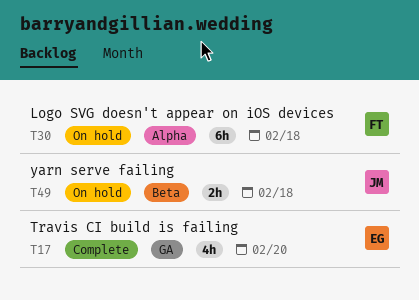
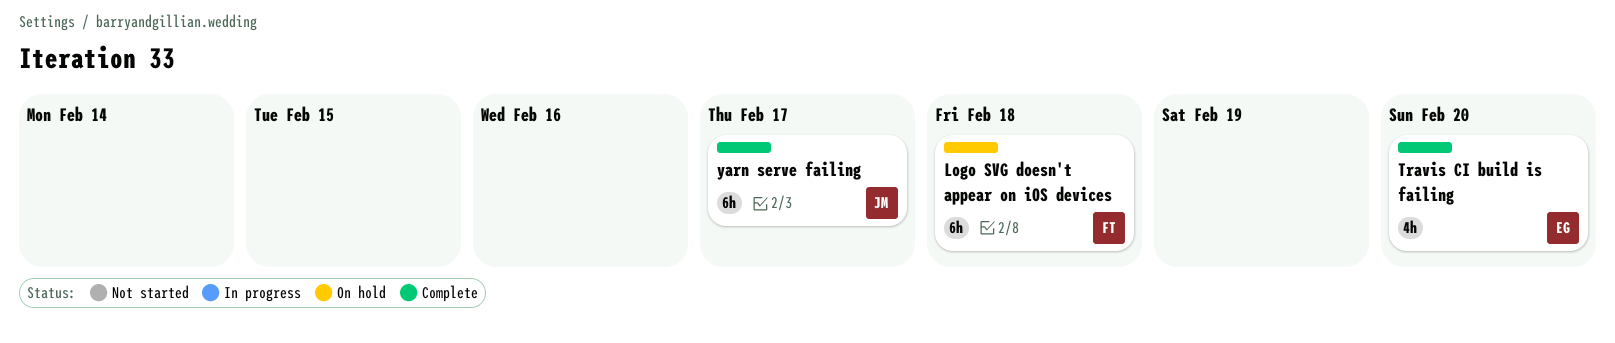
yarn serve failing, status: On hold -> Complete
yarn serve failing, estimate: 2h -> 6h
yarn serve failing, due: Feb 18 -> Feb 17

